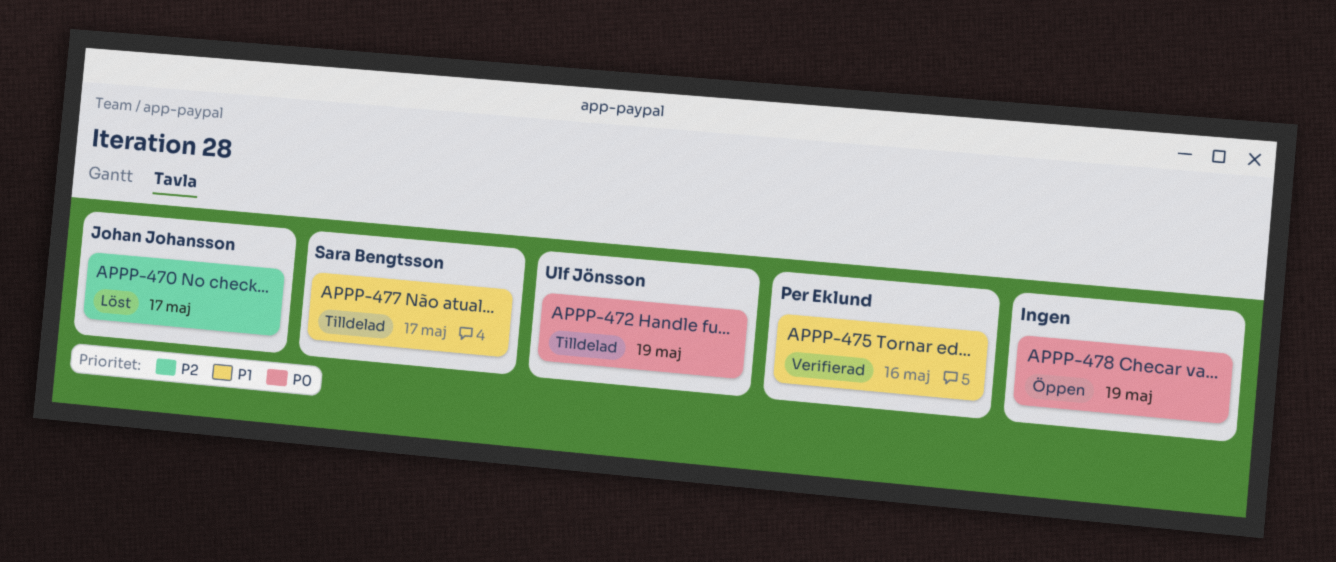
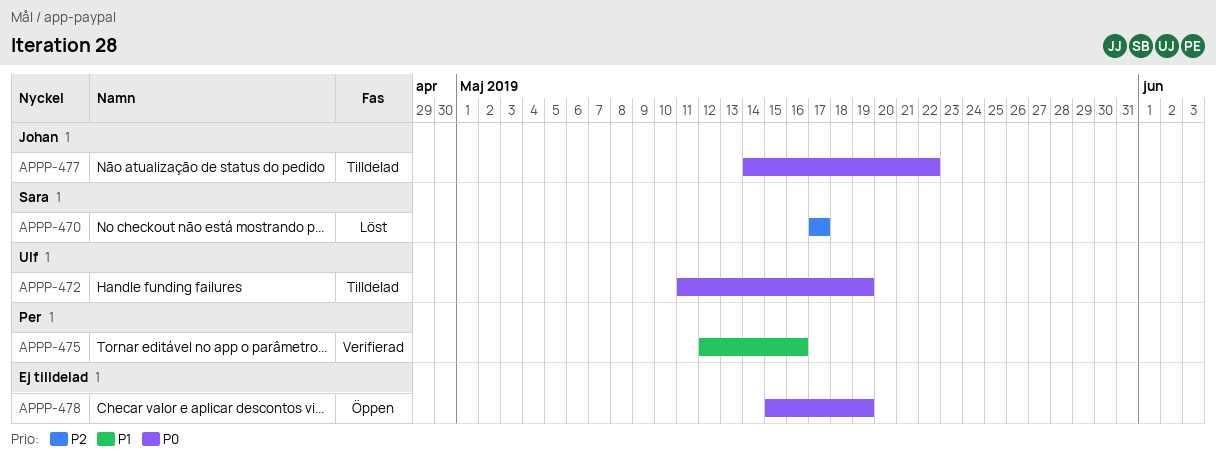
APPP-470, owner: Johan Johansson -> Sara Bengtsson
APPP-477, owner: Sara Bengtsson -> Johan Johansson
APPP-477, priority: P1 -> P0
APPP-477, due: May 17 -> May 22

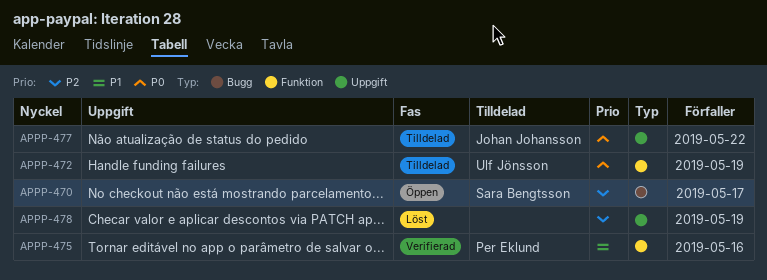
APPP-470, status: Löst -> Öppen
APPP-478, status: Öppen -> Löst
APPP-478, priority: P0 -> P2

